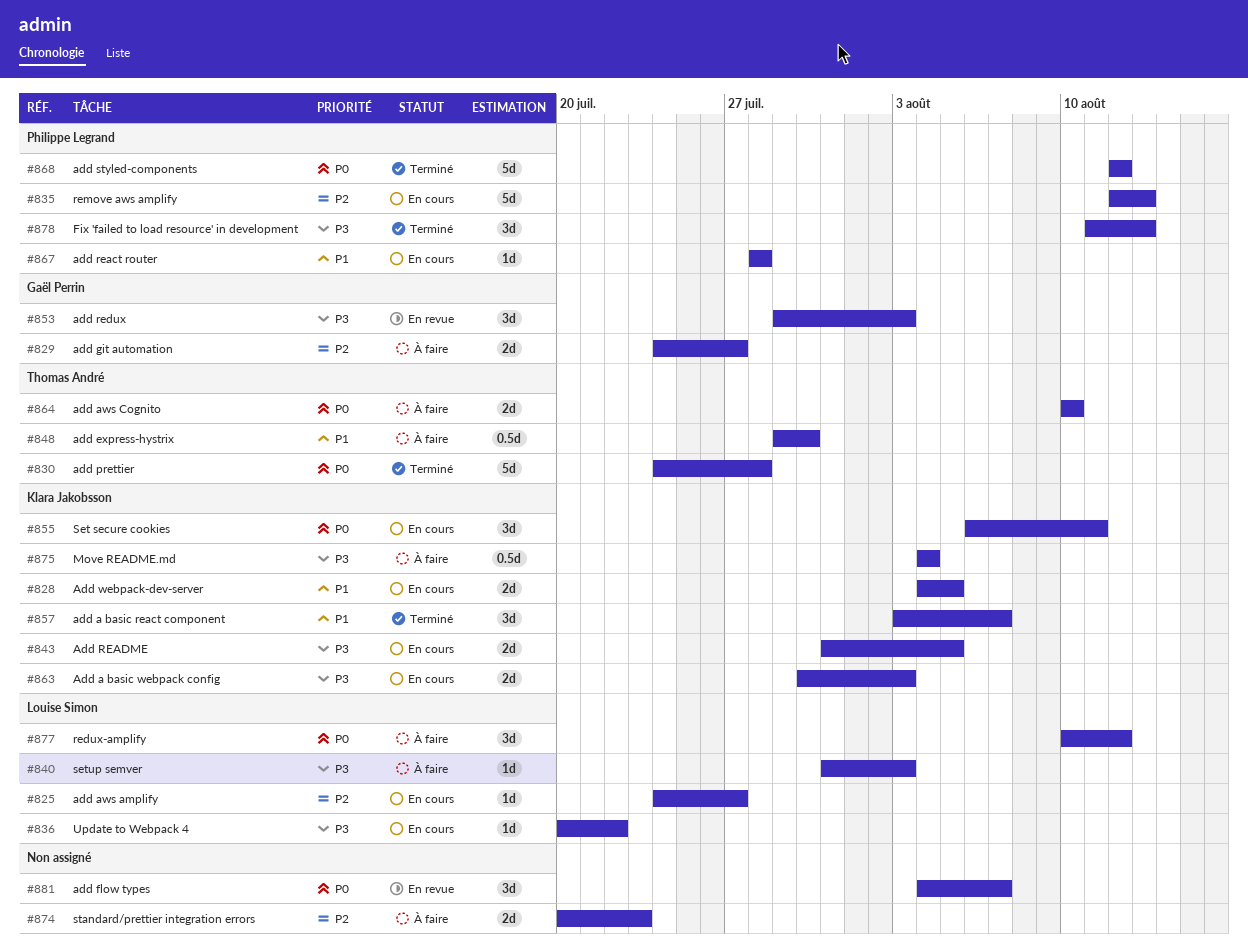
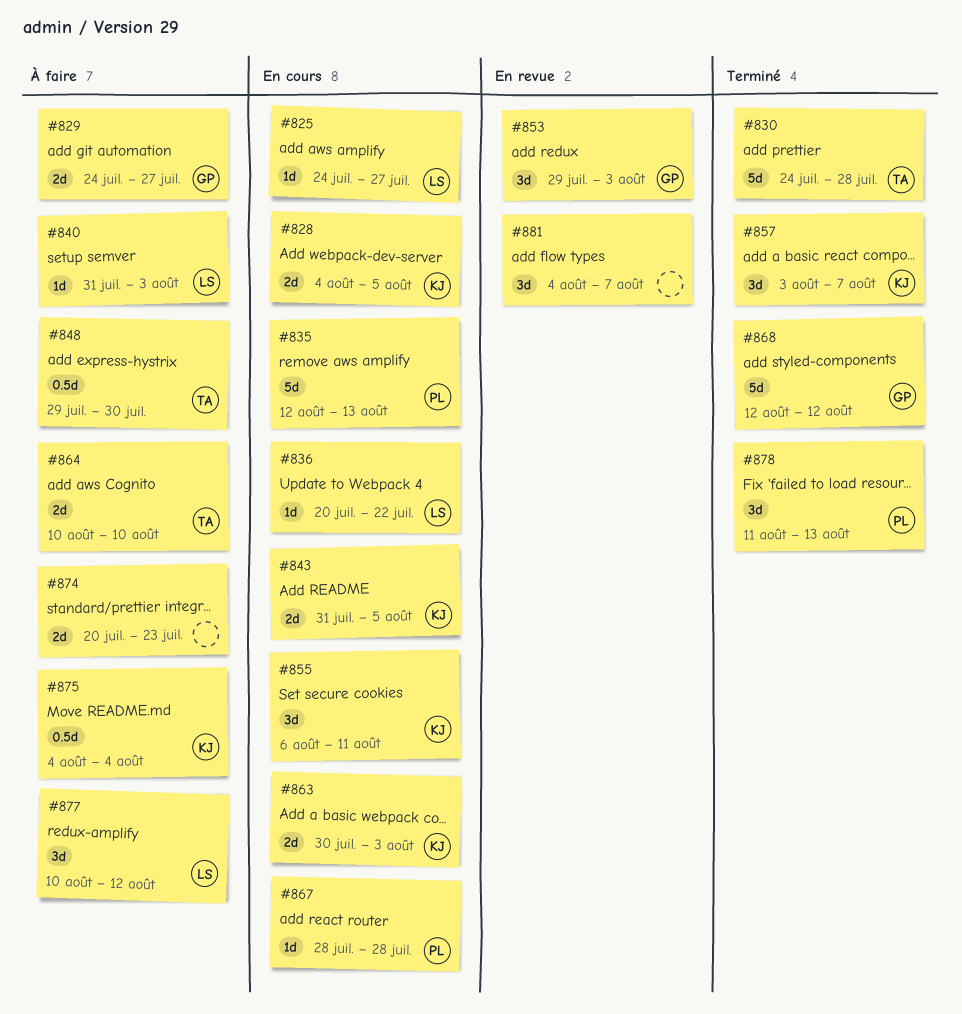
#868, owner: Philippe Legrand -> Gaël Perrin

